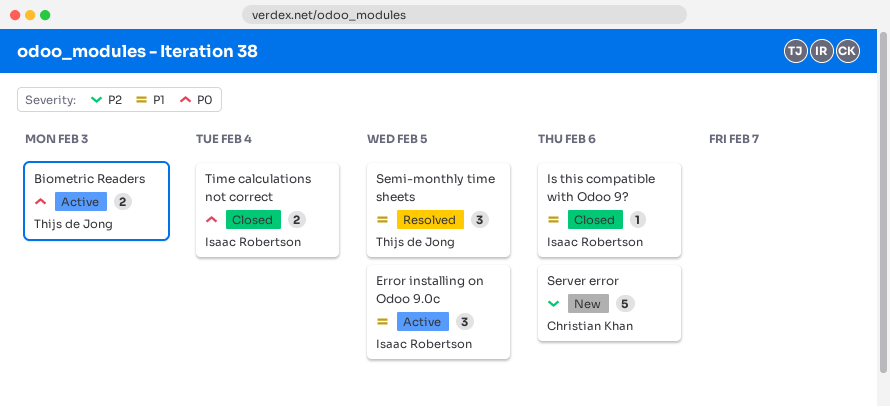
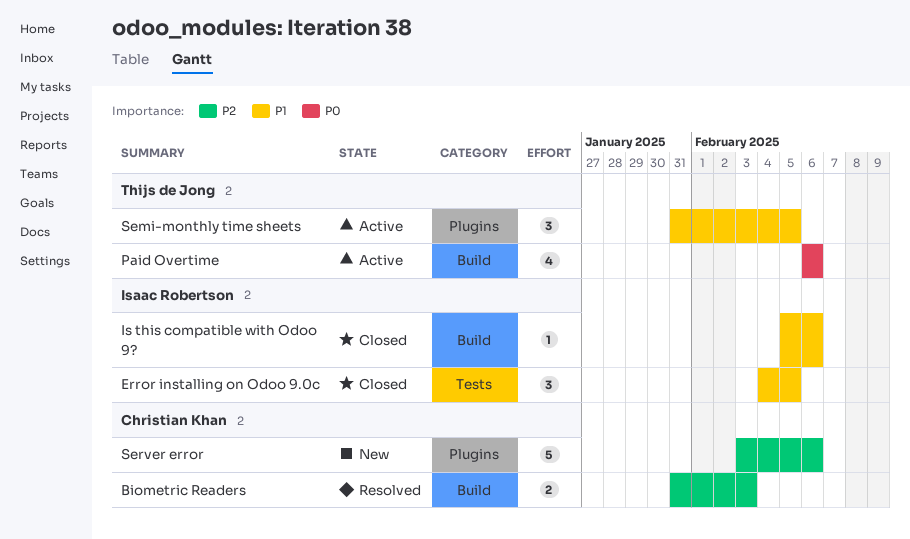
Biometric Readers, status: Active -> Resolved
Biometric Readers, owner: Thijs de Jong -> Christian Khan
Biometric Readers, priority: P0 -> P2
Error installing on Odoo 9.0c, status: Active -> Closed
Paid Overtime: none -> present
Semi-monthly time sheets, status: Resolved -> Active
Time calculations not correct: present -> none

